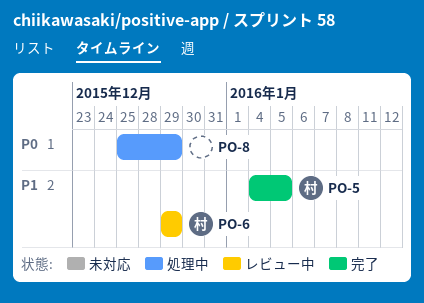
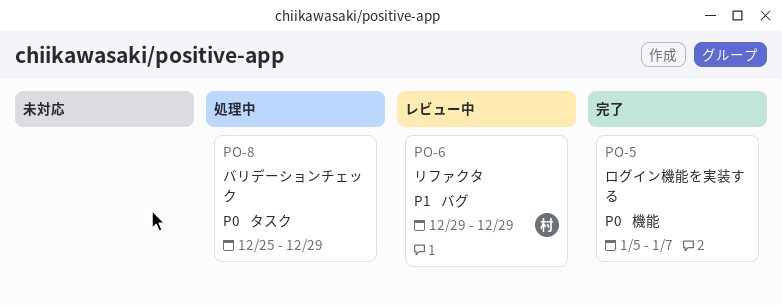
PO-5, owner: 村 -> none
PO-5, priority: P1 -> P0
PO-5, start: Jan 4 -> Jan 5
PO-5, due: Jan 5 -> Jan 7

